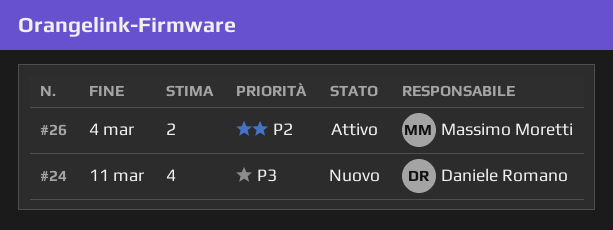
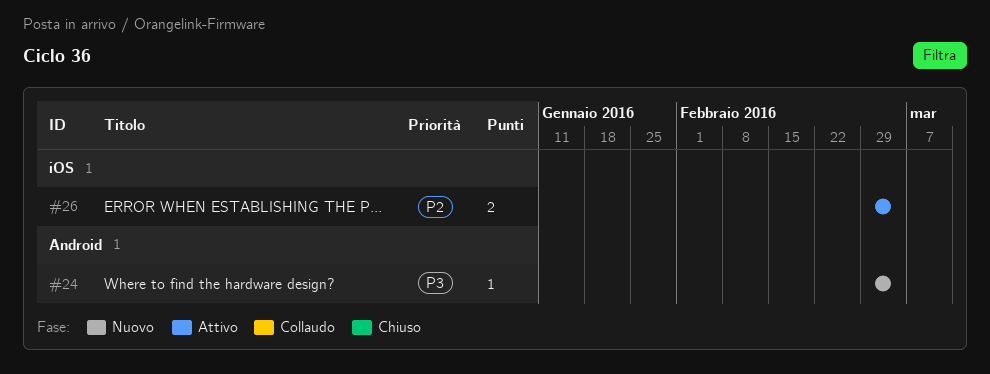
#24, estimate: 4 -> 1
#24, due: Mar 11 -> Mar 4

